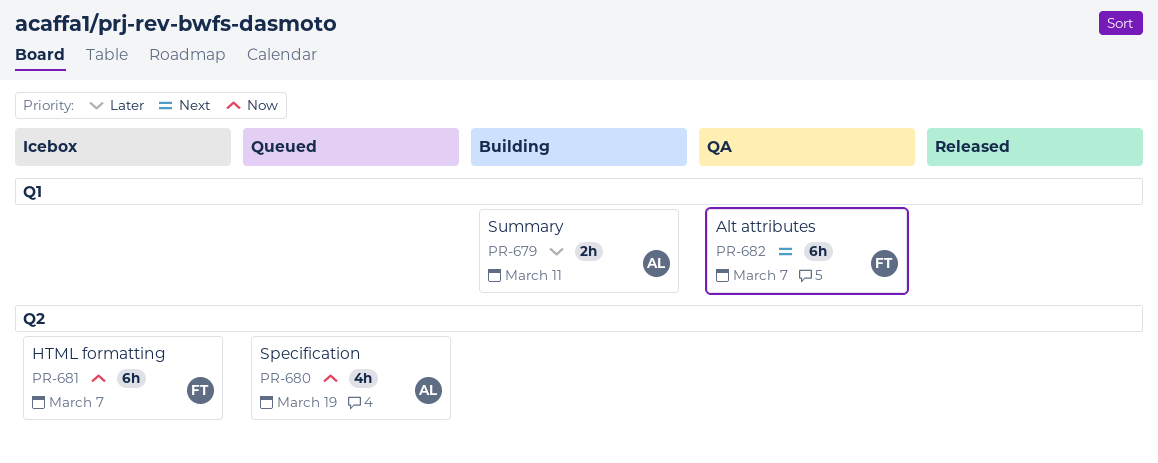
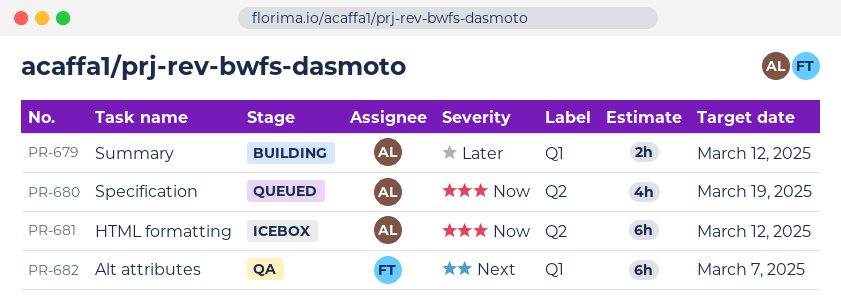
PR-679, due: Mar 11 -> Mar 12
PR-681, owner: FT -> AL
PR-681, due: Mar 7 -> Mar 12

